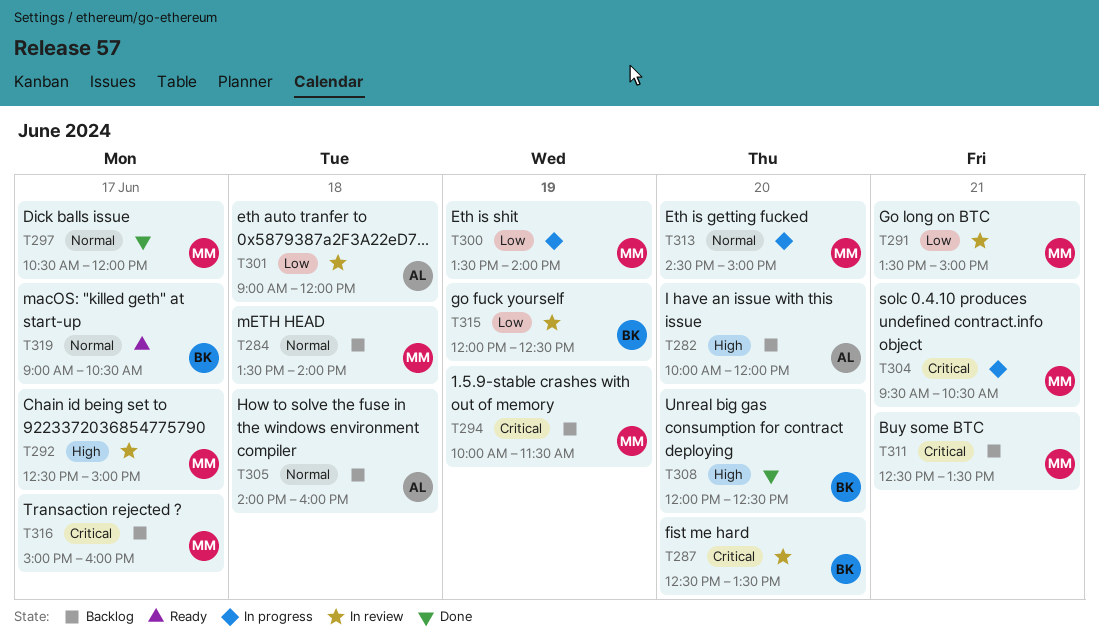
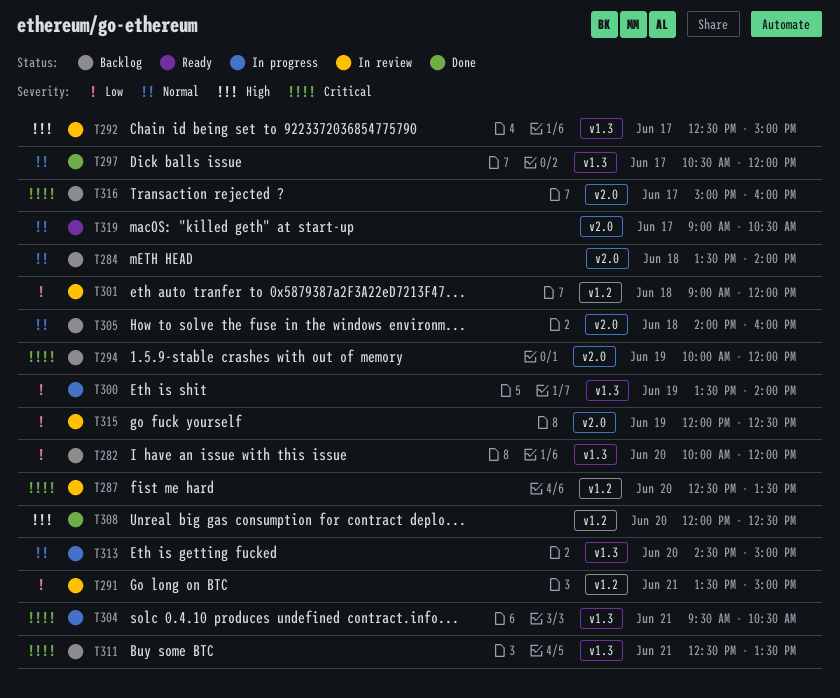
T282, priority: High -> Low
T294, ends: 11:30 -> 12:00

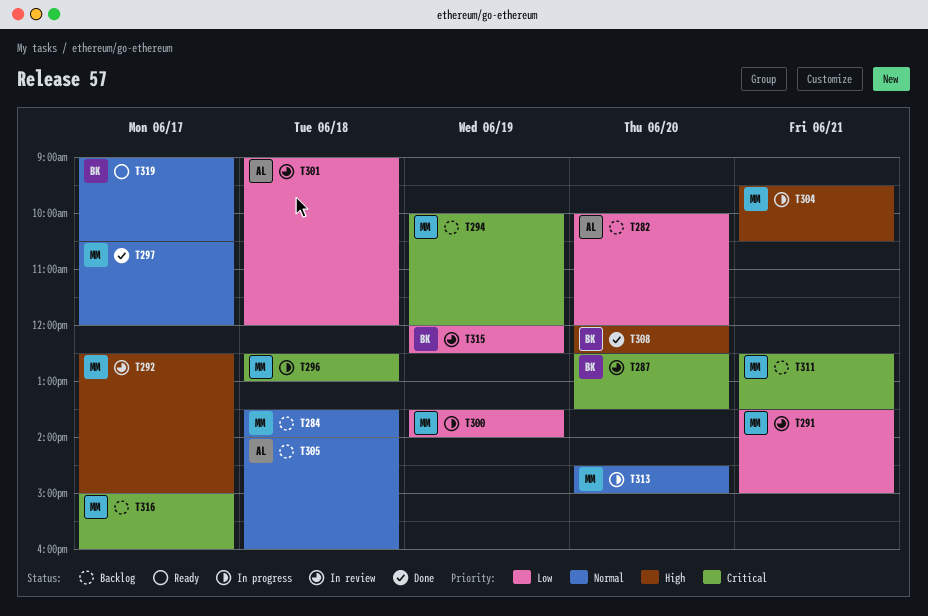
T296: none -> present
T304, priority: Critical -> High

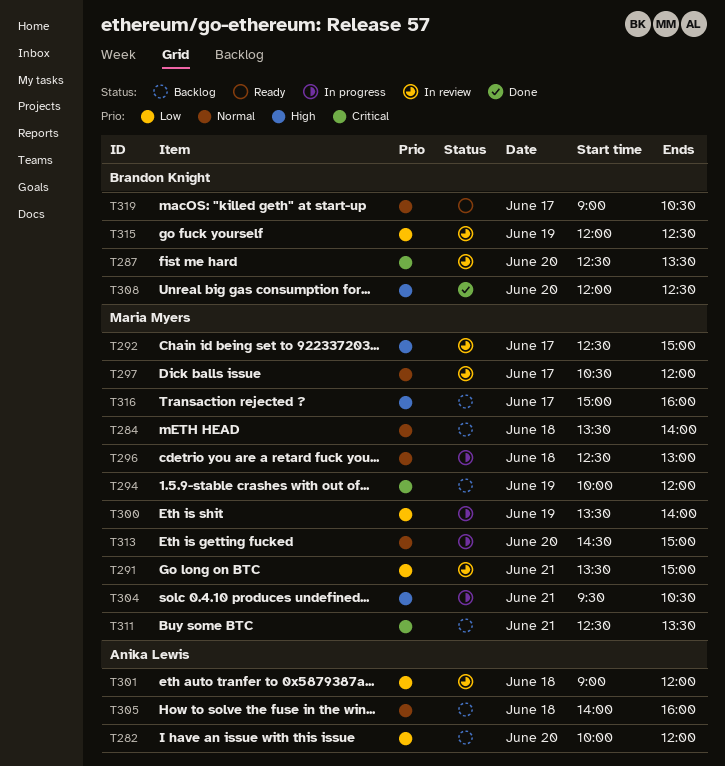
T296, priority: Critical -> Normal
T297, status: Done -> In review
T316, priority: Critical -> High

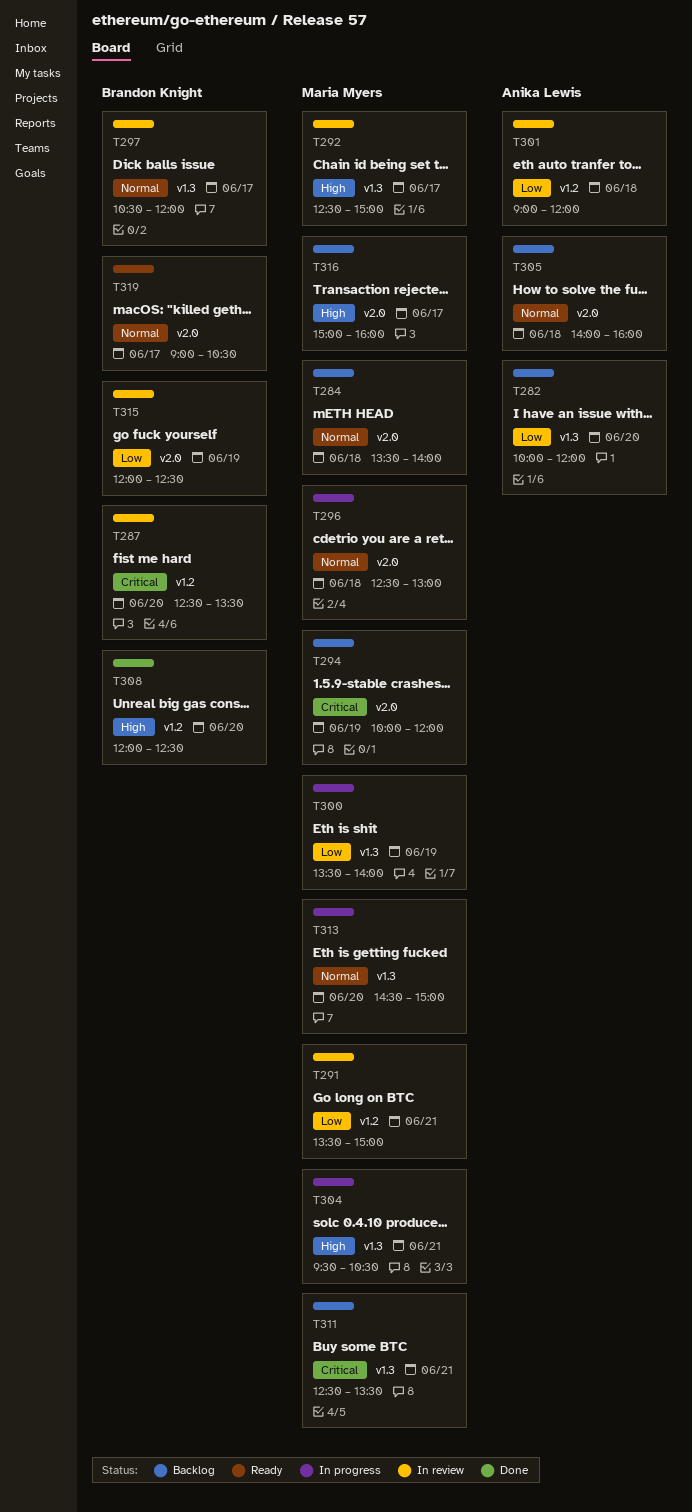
T297, owner: Maria Myers -> Brandon Knight

